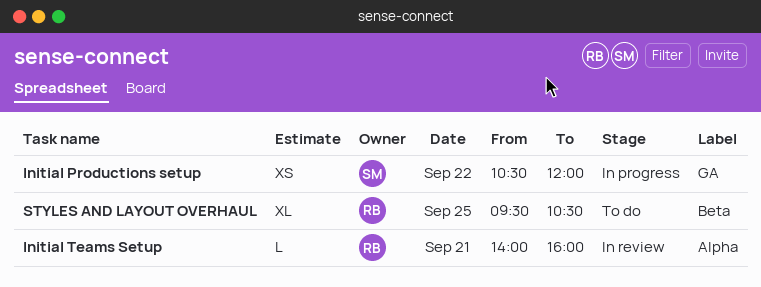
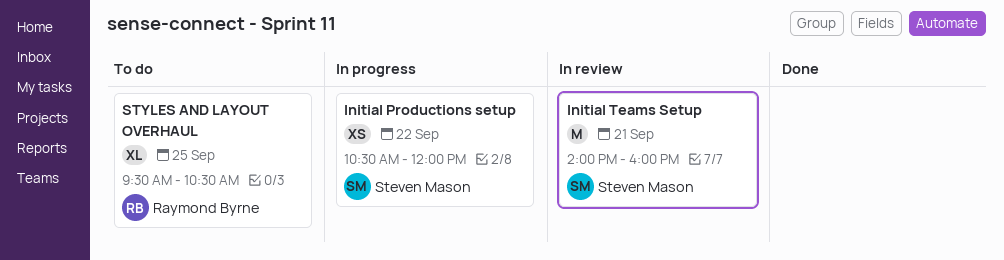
Initial Teams Setup, owner: Raymond Byrne -> Steven Mason
Initial Teams Setup, estimate: L -> M

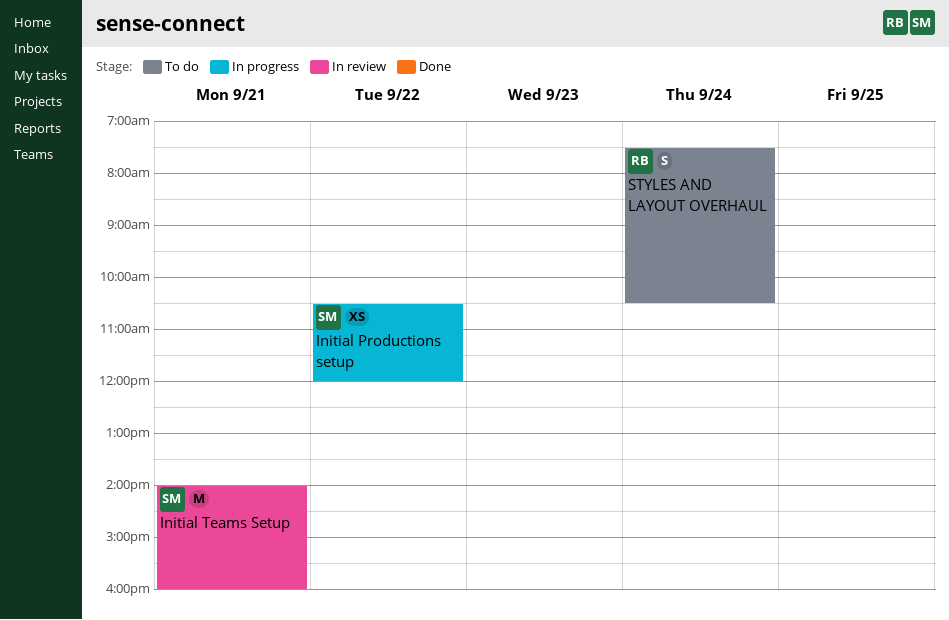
STYLES AND LAYOUT OVERHAUL, estimate: XL -> S
STYLES AND LAYOUT OVERHAUL, day: Sep 25 -> Sep 24
STYLES AND LAYOUT OVERHAUL, begins: 09:30 -> 07:30

